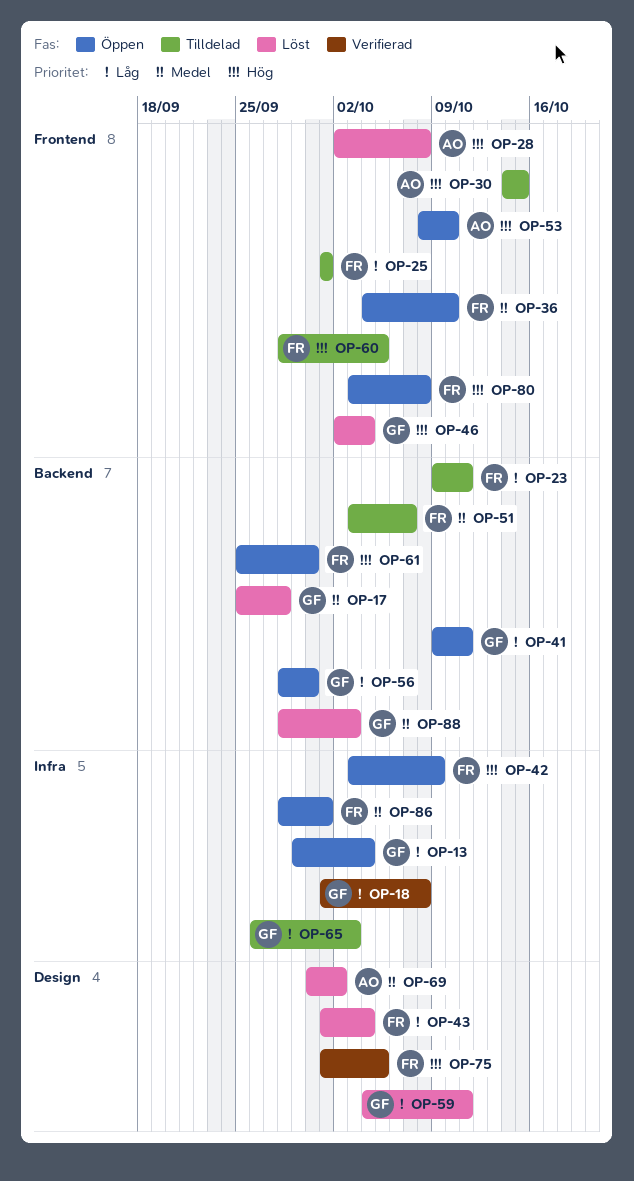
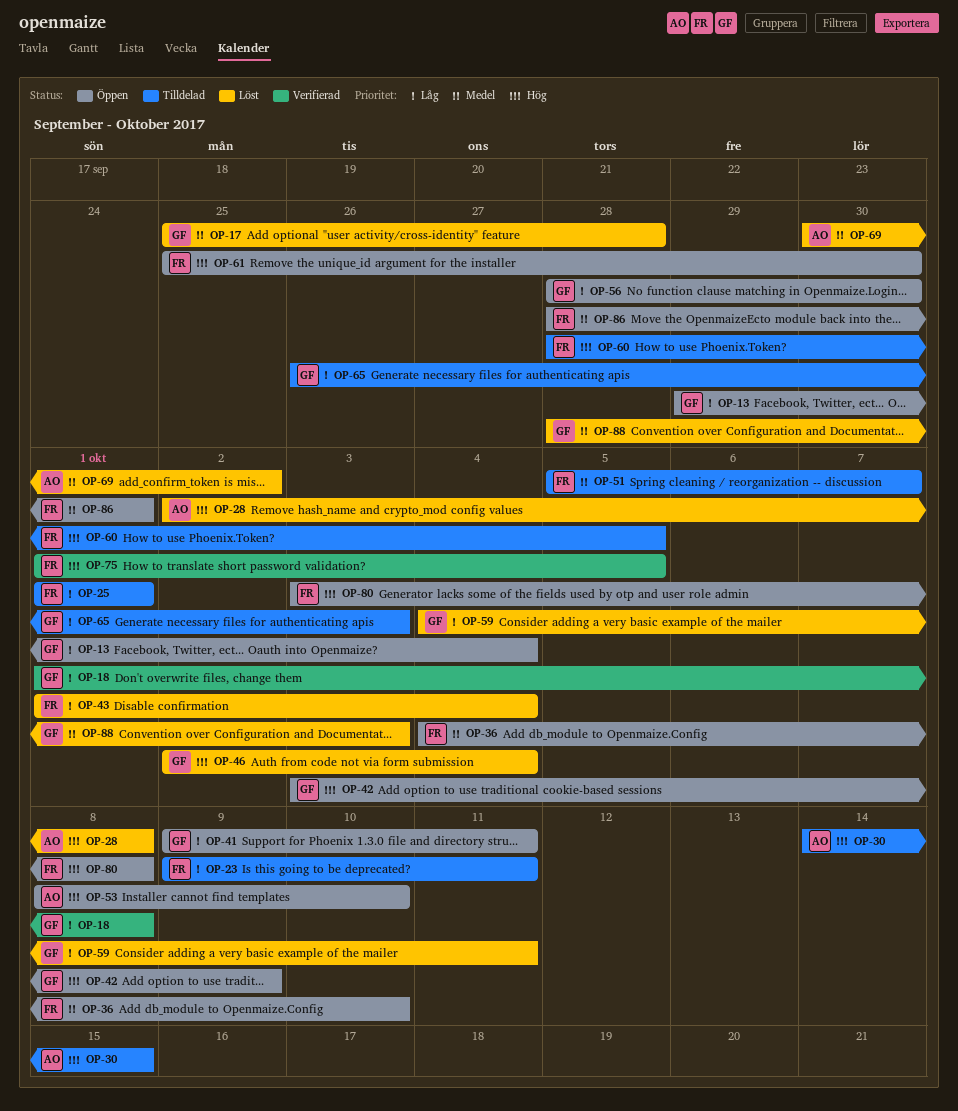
OP-42, owner: FR -> GF
OP-51, start: Oct 3 -> Oct 5

